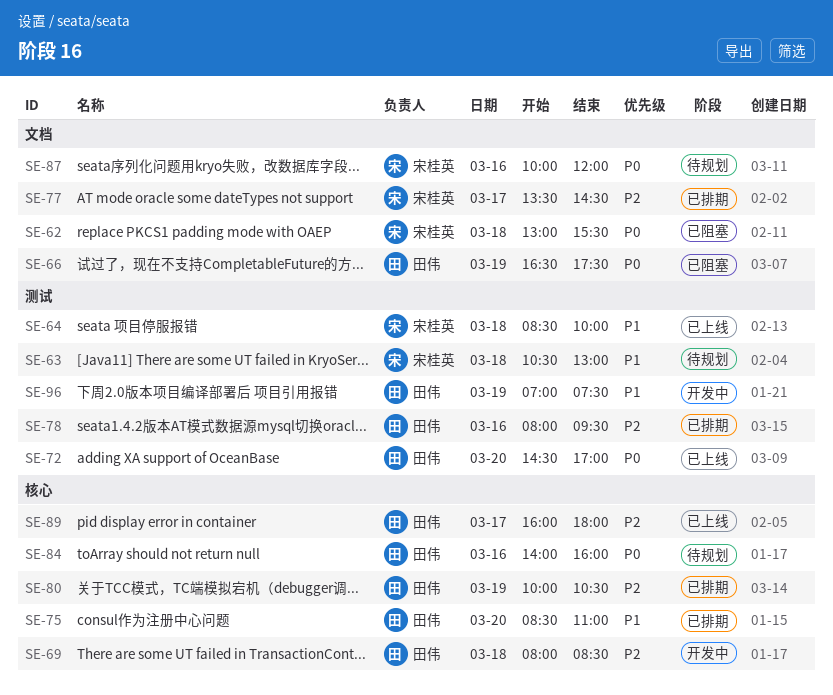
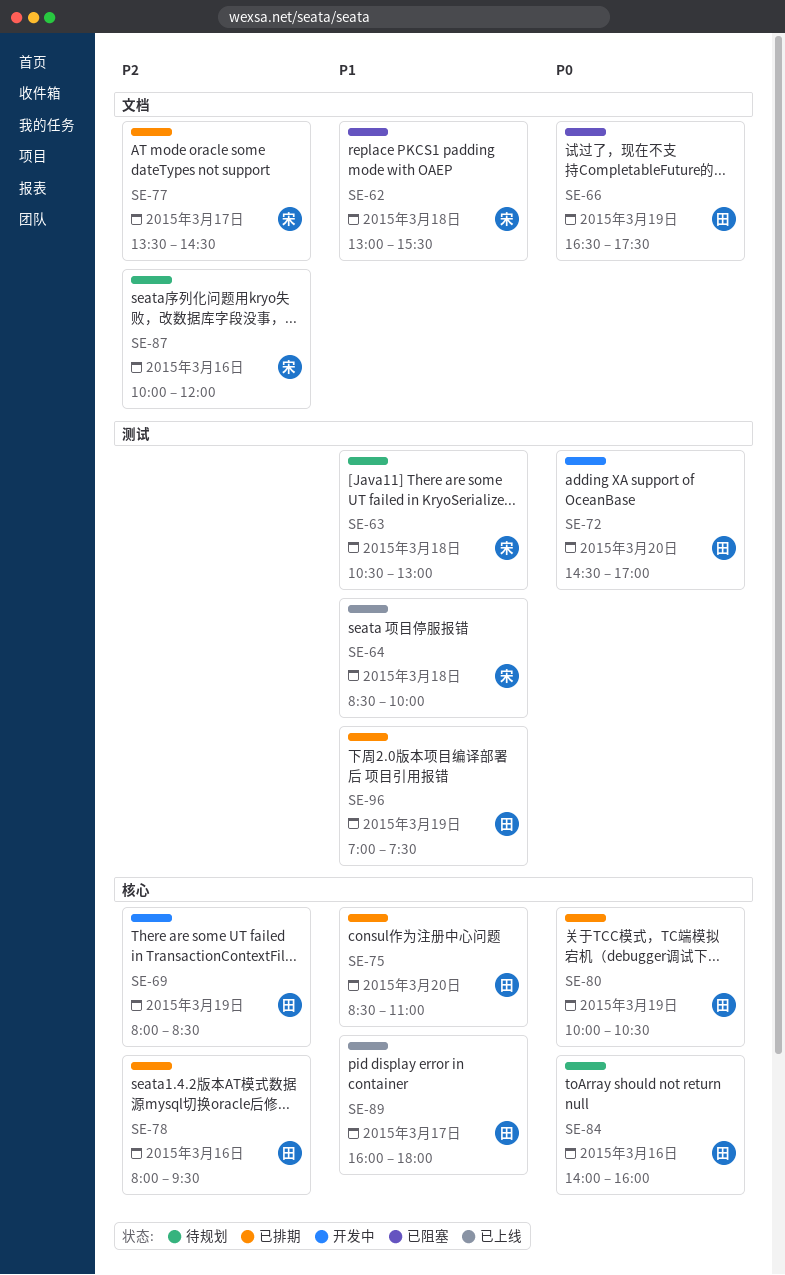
SE-62, priority: P0 -> P1
SE-69, day: Mar 18 -> Mar 19
SE-72, status: 已上线 -> 开发中
SE-78, label: 测试 -> 核心
SE-80, priority: P2 -> P0
SE-87, priority: P0 -> P2
SE-89, priority: P2 -> P1
SE-96, status: 开发中 -> 已排期

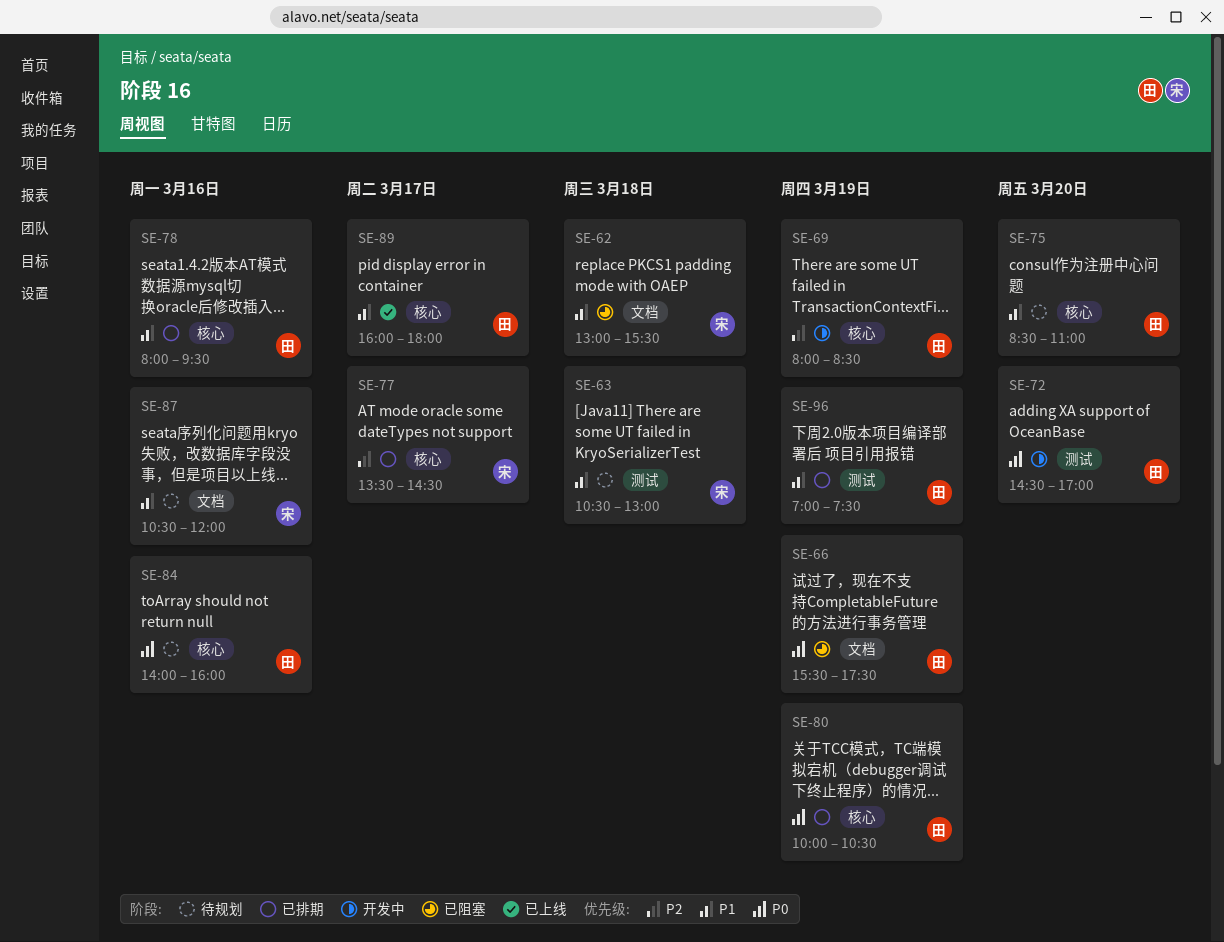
SE-64: present -> none
SE-66, begins: 16:30 -> 15:30
SE-75, status: 已排期 -> 待规划
SE-77, label: 文档 -> 核心
SE-78, priority: P2 -> P1
SE-87, priority: P2 -> P1
SE-87, begins: 10:00 -> 10:30

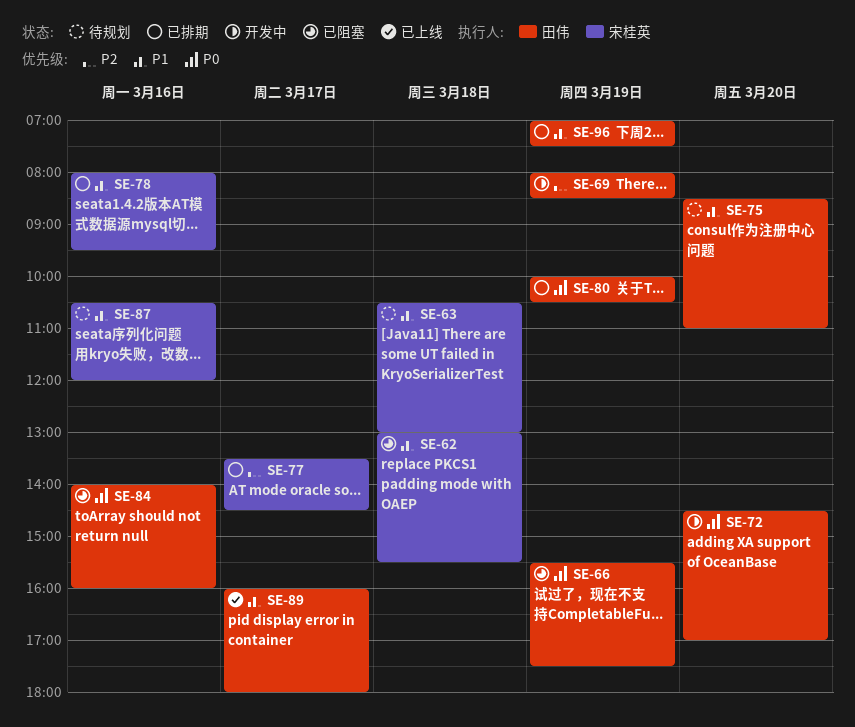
SE-78, owner: 田伟 -> 宋桂英
SE-84, status: 待规划 -> 已阻塞

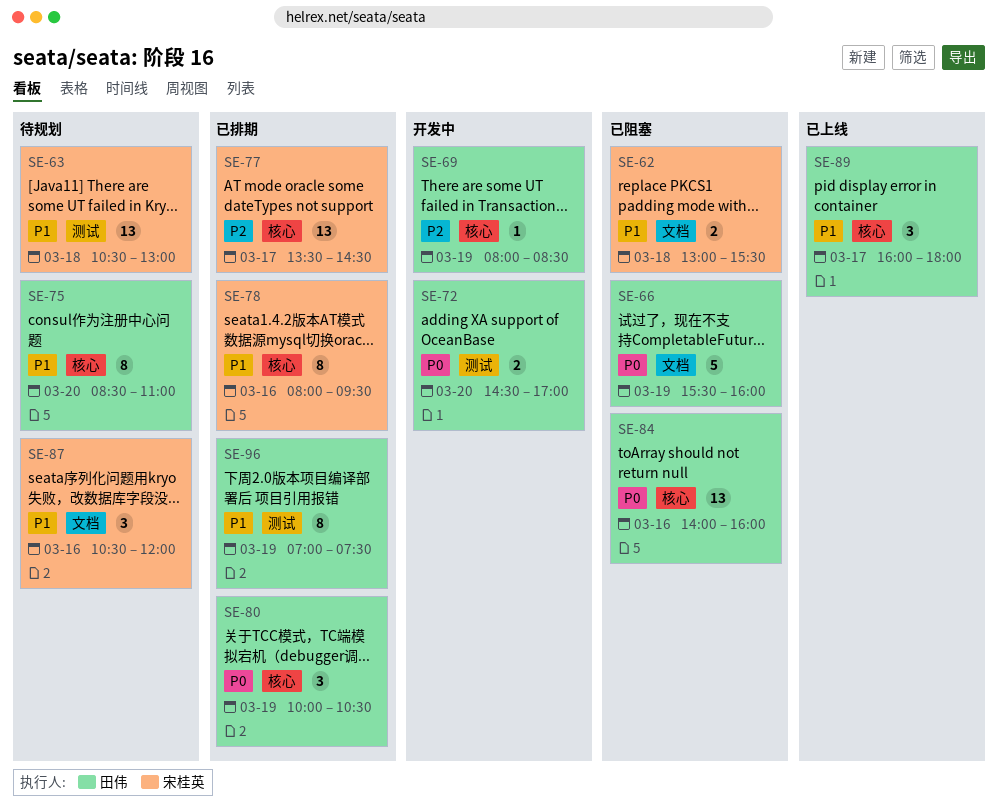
SE-66, ends: 17:30 -> 16:00

